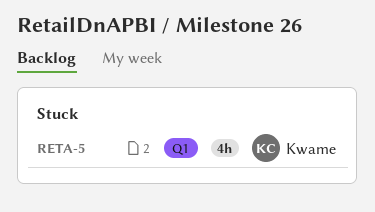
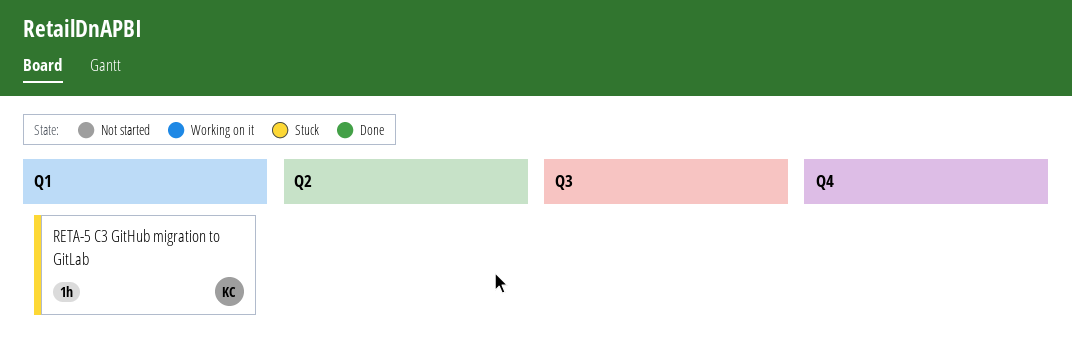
RETA-5, estimate: 4h -> 1h

